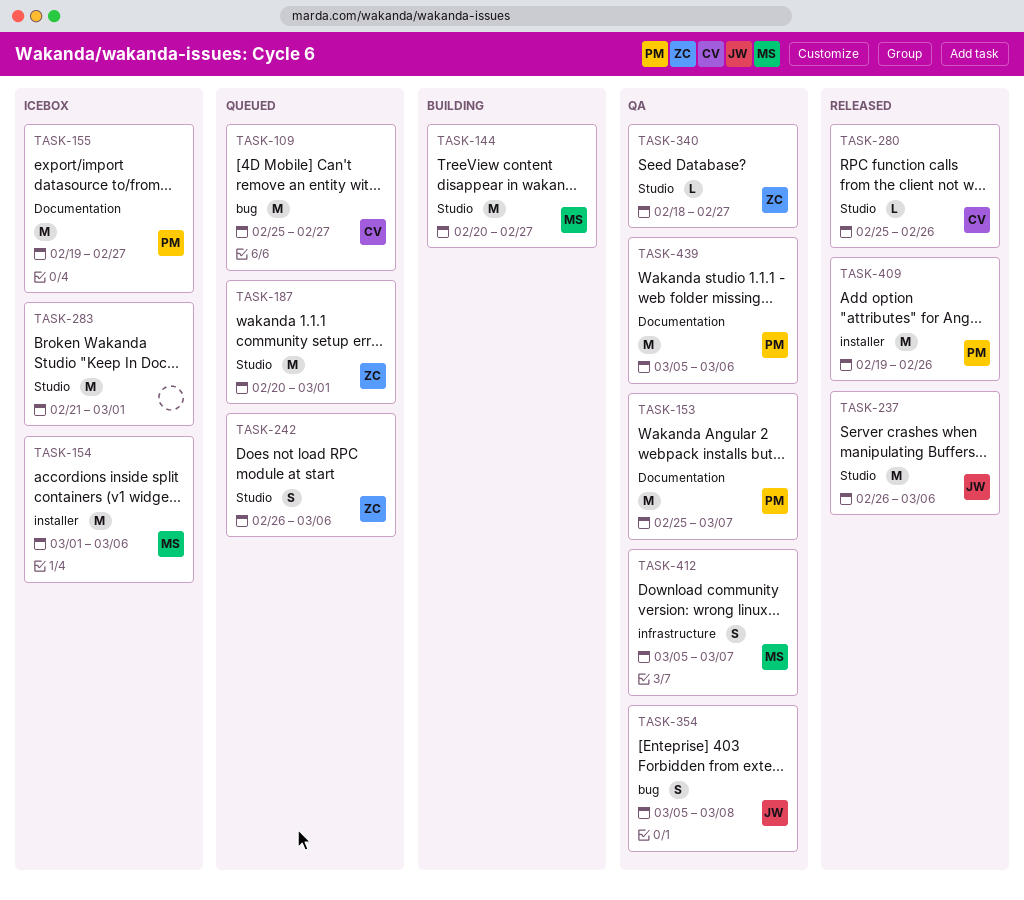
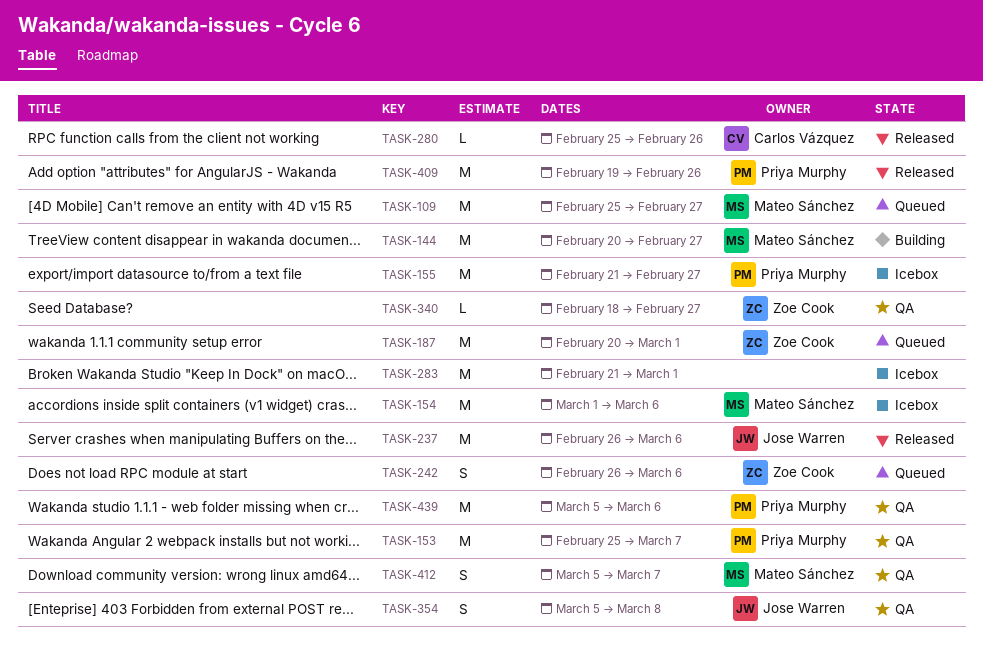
TASK-109, owner: Carlos Vázquez -> Mateo Sánchez
TASK-155, start: Feb 19 -> Feb 21

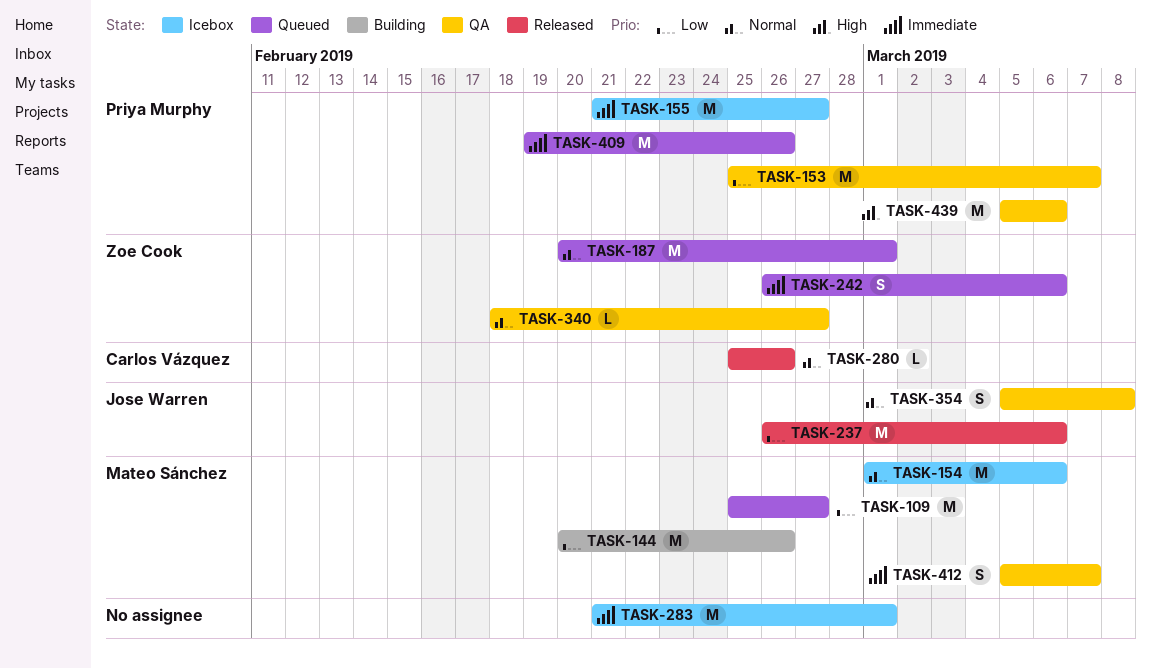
TASK-144, due: Feb 27 -> Feb 26
TASK-409, status: Released -> Queued

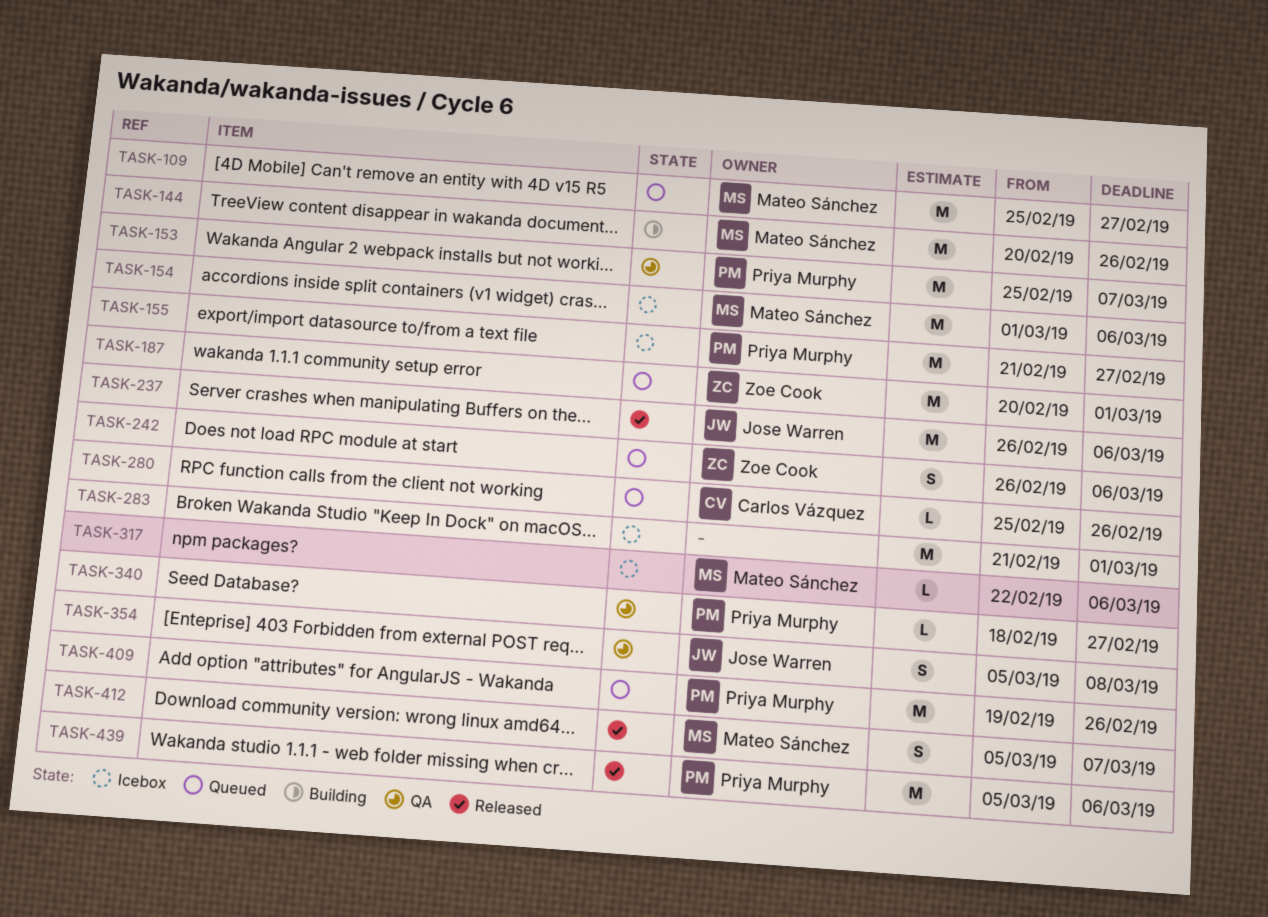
TASK-280, status: Released -> Queued
TASK-317: none -> present
TASK-340, owner: Zoe Cook -> Priya Murphy
TASK-412, status: QA -> Released
TASK-439, status: QA -> Released

